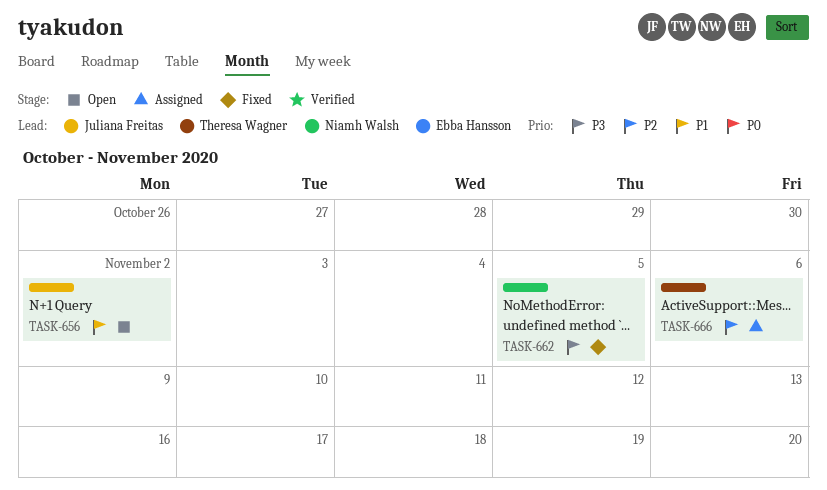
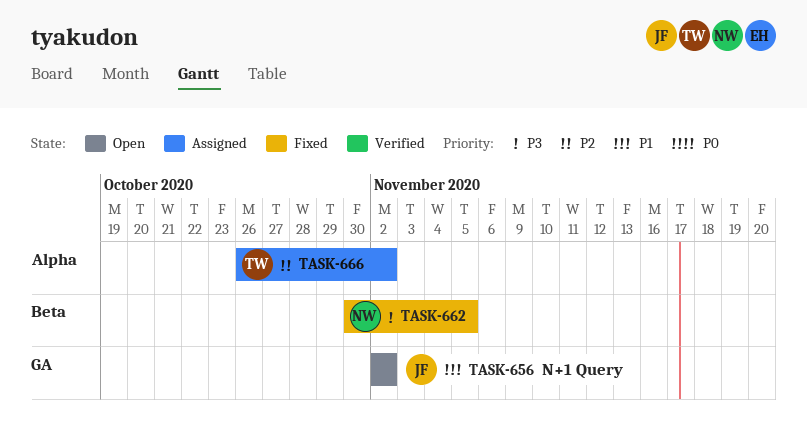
TASK-666, due: Nov 6 -> Nov 2

